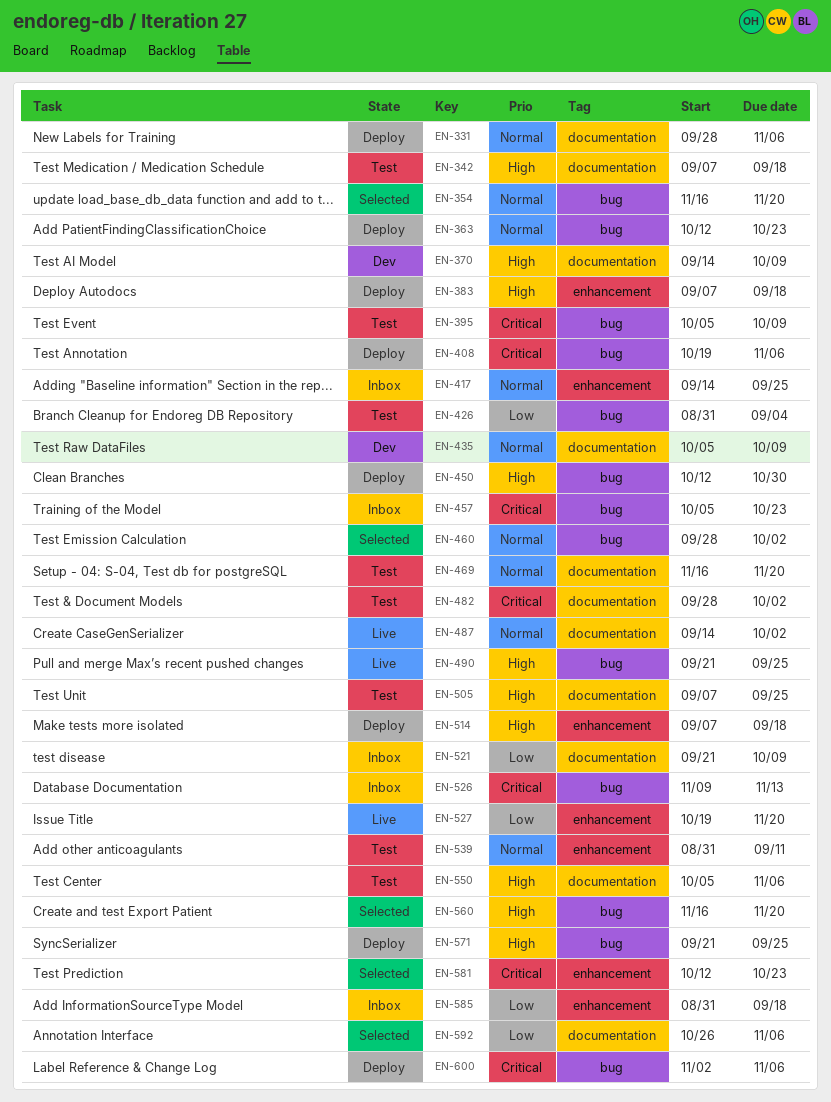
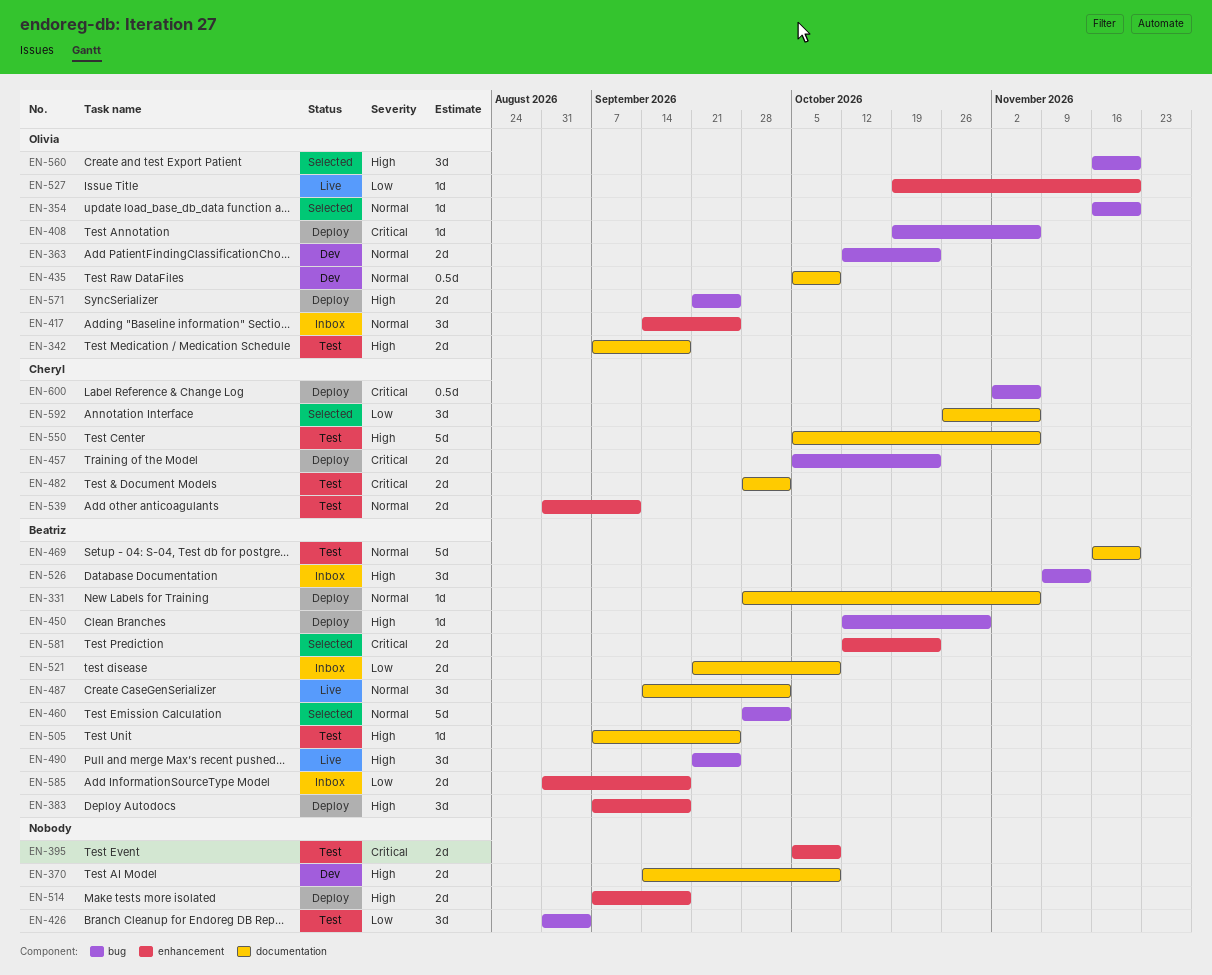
EN-363, status: Deploy -> Dev
EN-395, label: bug -> enhancement
EN-457, status: Inbox -> Deploy
EN-526, priority: Critical -> High

